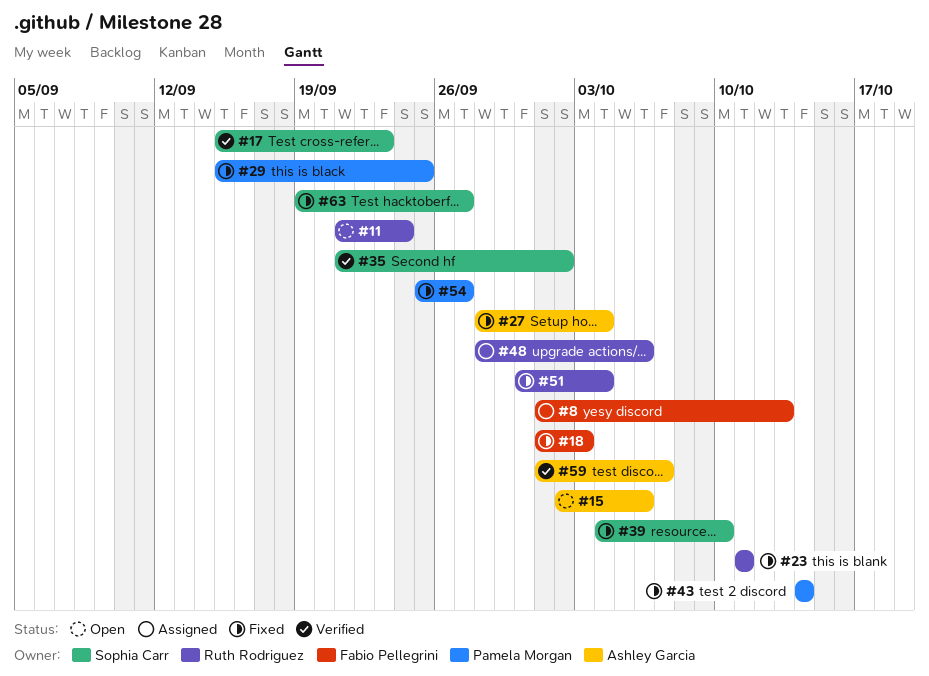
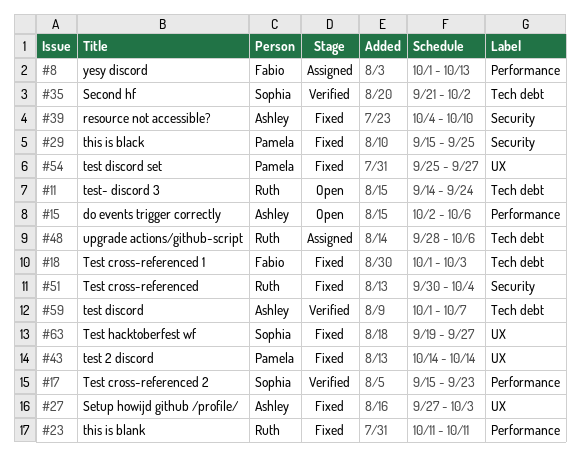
#11, start: Sep 21 -> Sep 14
#27, start: Sep 28 -> Sep 27
#27, due: Oct 4 -> Oct 3
#39, owner: Sophia Carr -> Ashley Garcia

